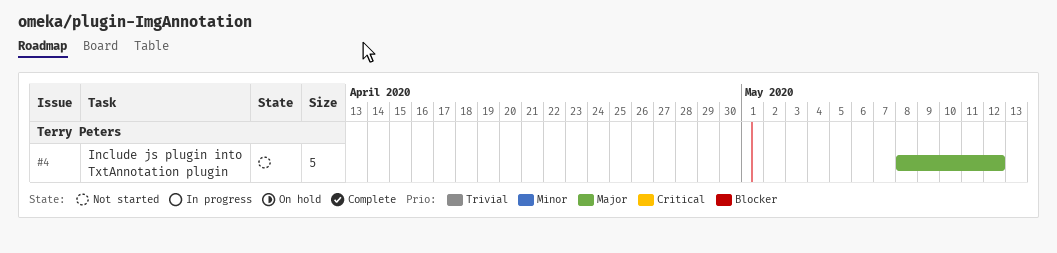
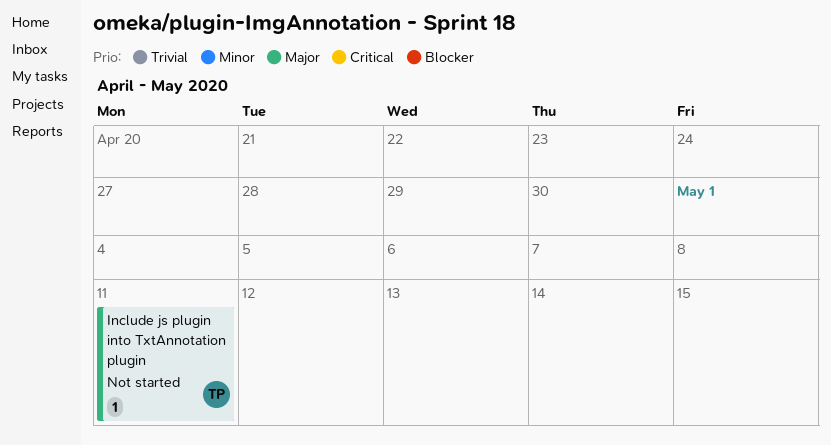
Include js plugin into TxtAnnotation plugin, estimate: 5 -> 1
Include js plugin into TxtAnnotation plugin, due: May 12 -> May 11

